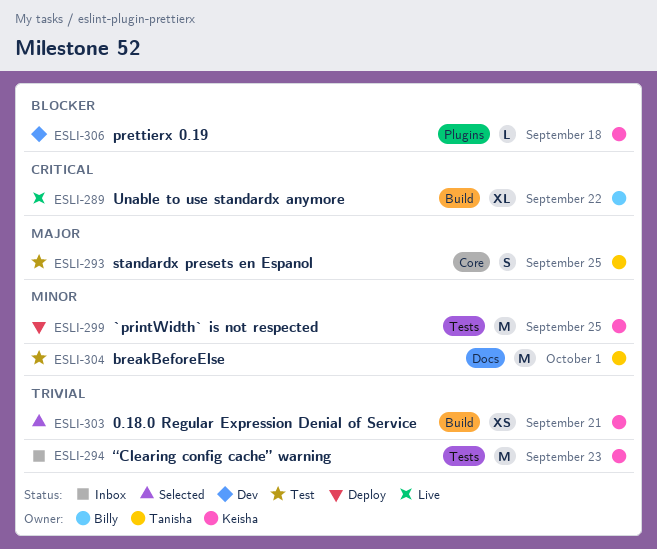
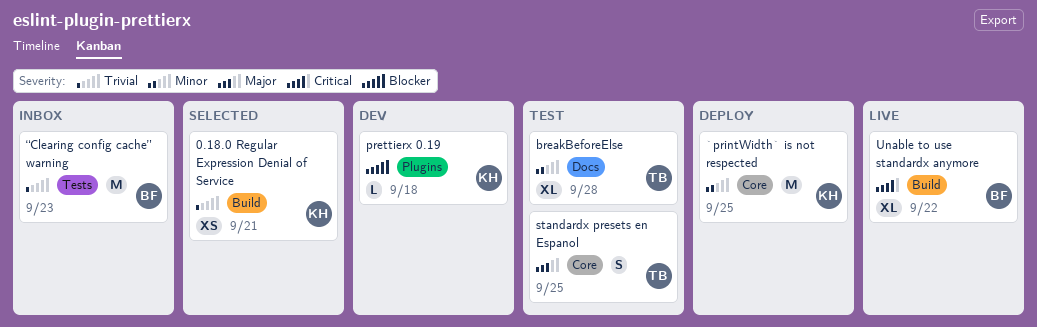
`printWidth` is not respected, label: Tests -> Core
breakBeforeElse, estimate: M -> XL
breakBeforeElse, due: Oct 1 -> Sep 28
“Clearing config cache” warning, owner: Keisha -> Billy

